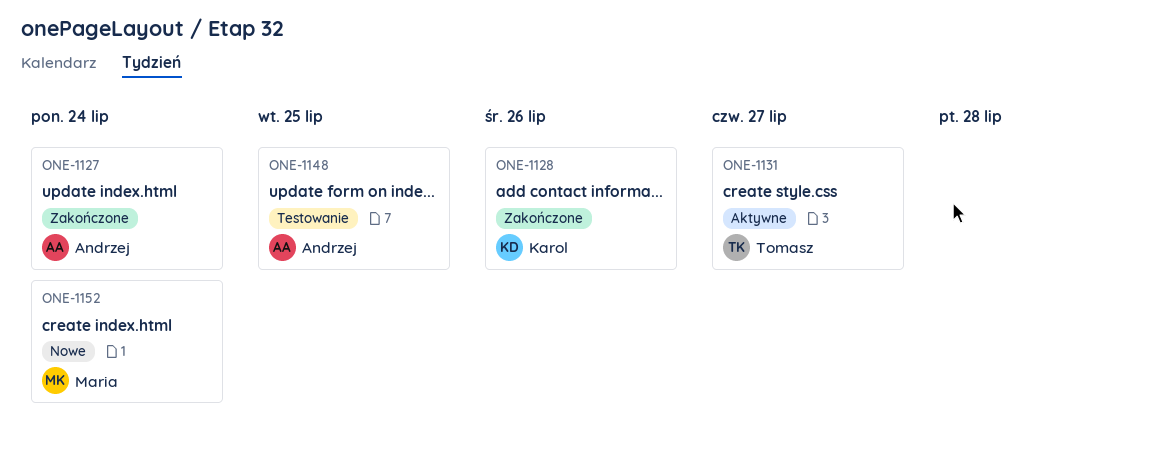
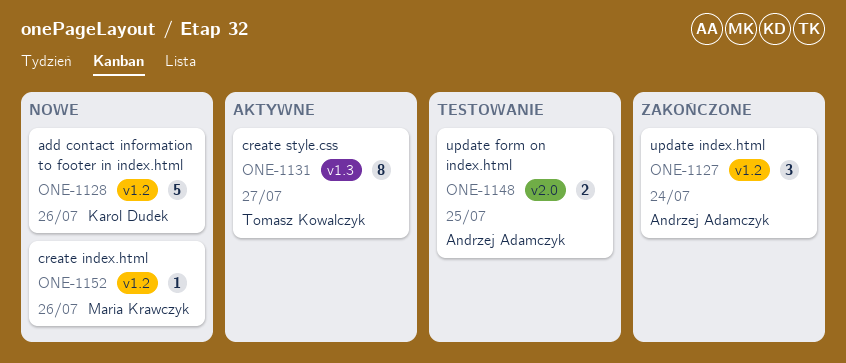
ONE-1128, status: Zakończone -> Nowe
ONE-1152, due: Jul 24 -> Jul 26

